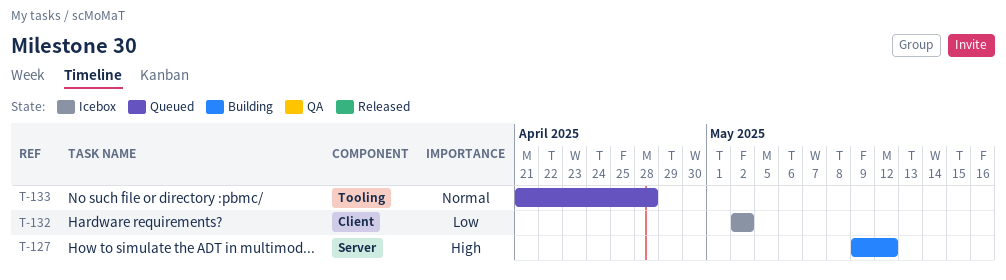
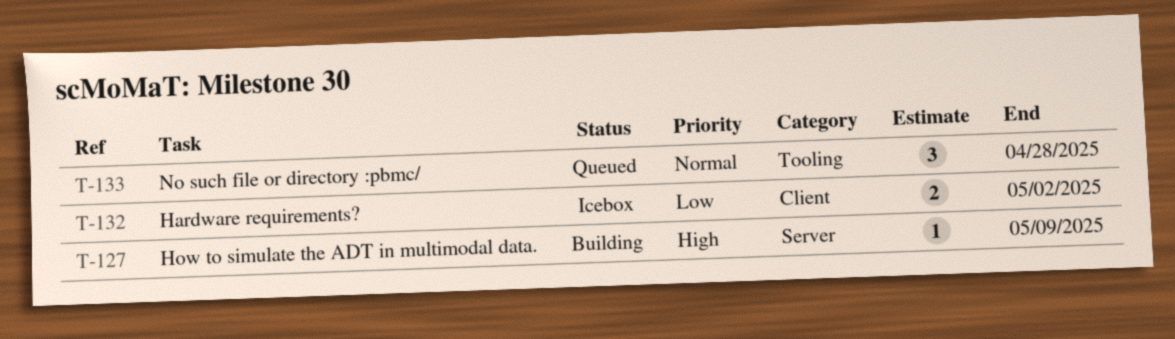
T-127, due: May 12 -> May 9

